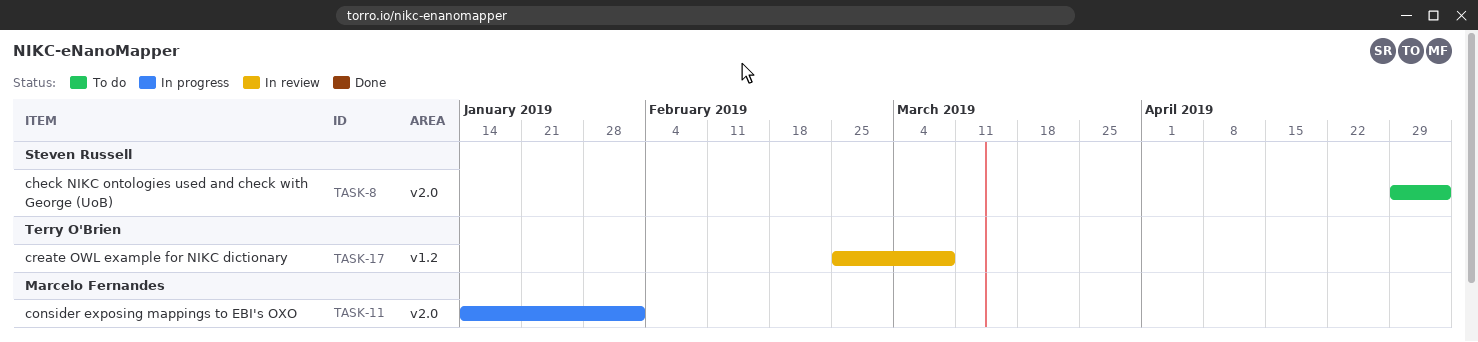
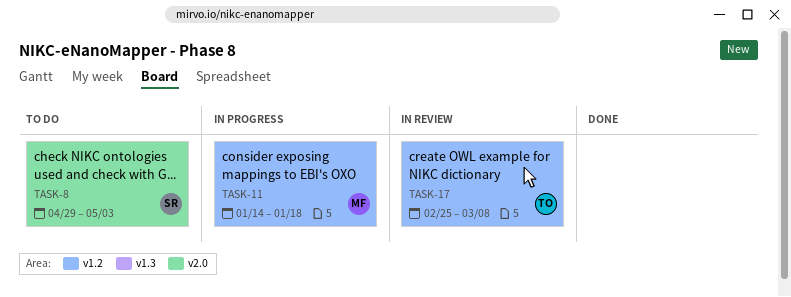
TASK-11, label: v2.0 -> v1.2
TASK-11, due: Feb 1 -> Jan 18

